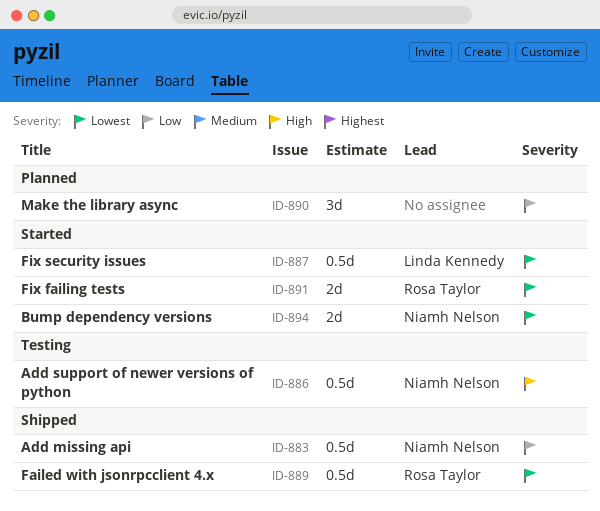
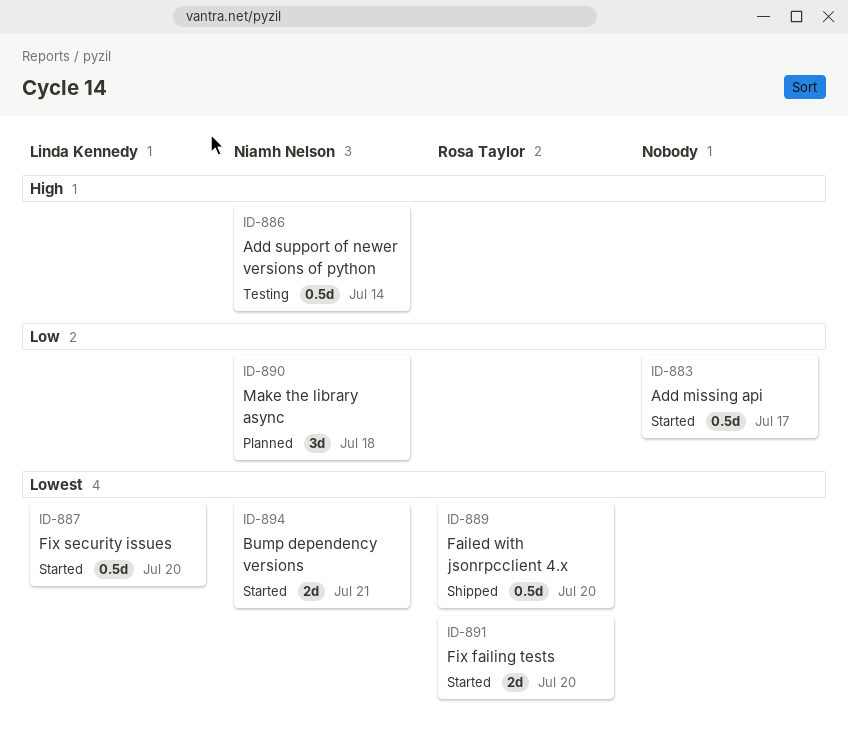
ID-883, status: Shipped -> Started
ID-883, owner: Niamh Nelson -> none
ID-890, owner: none -> Niamh Nelson

